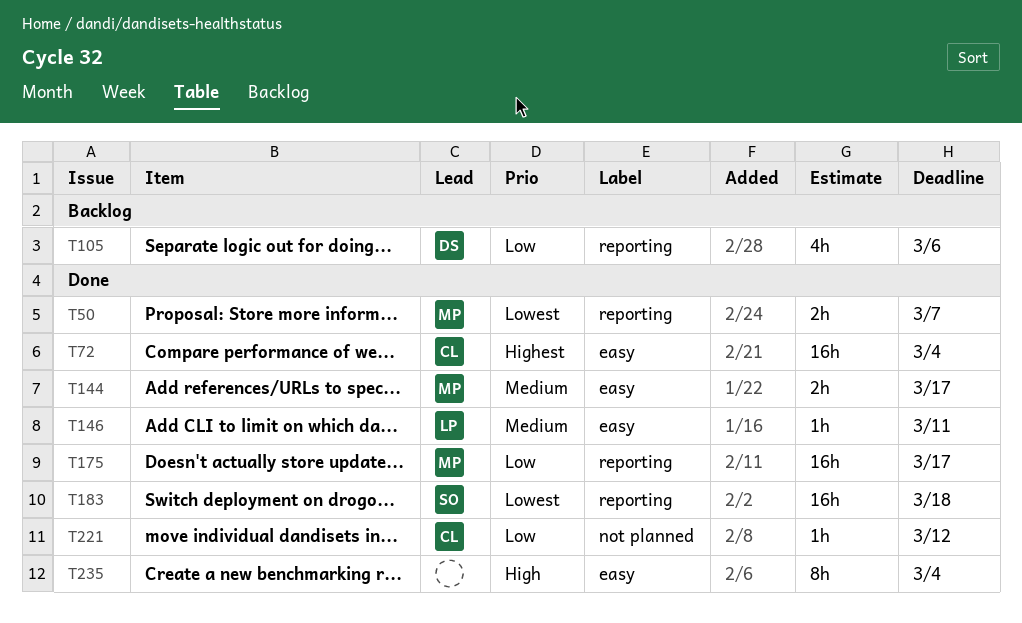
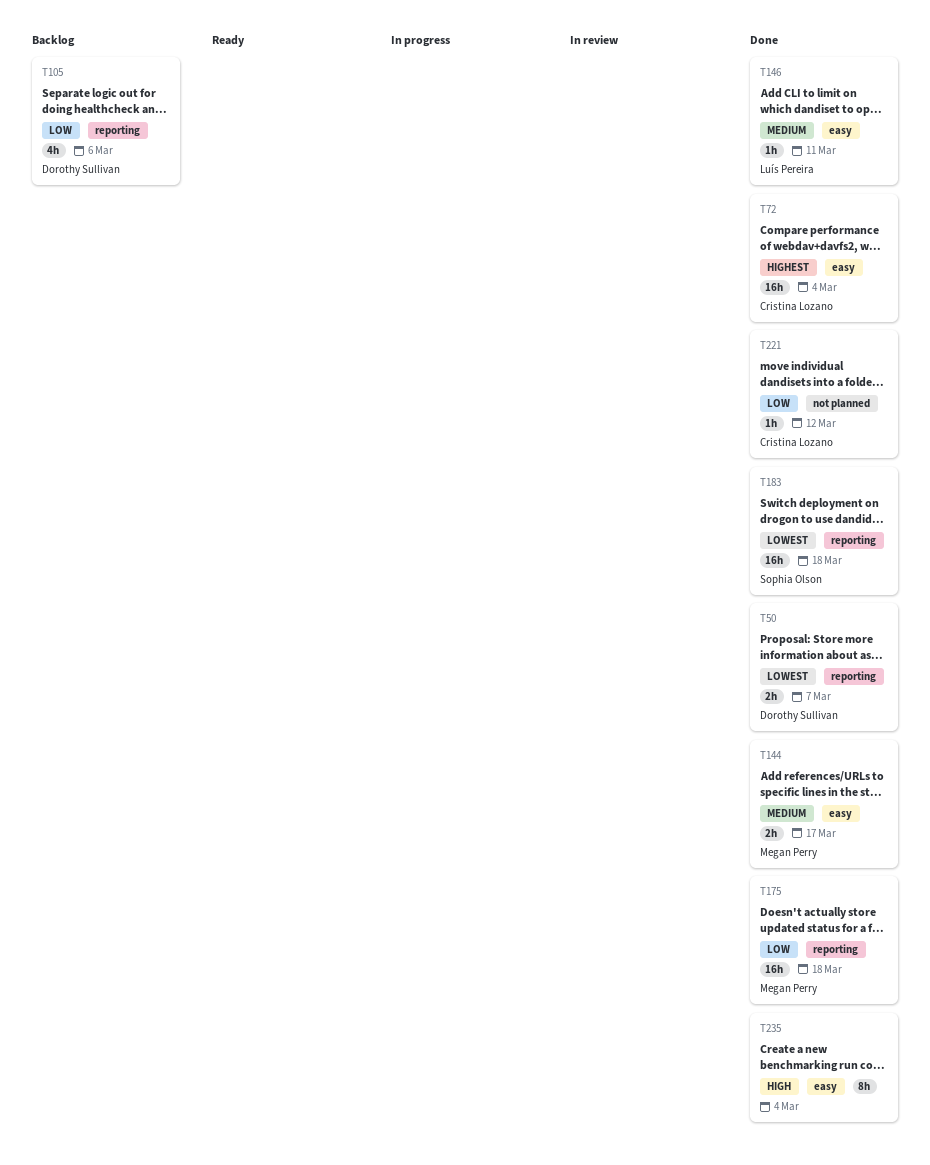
T50, owner: Megan Perry -> Dorothy Sullivan
T175, due: Mar 17 -> Mar 18

